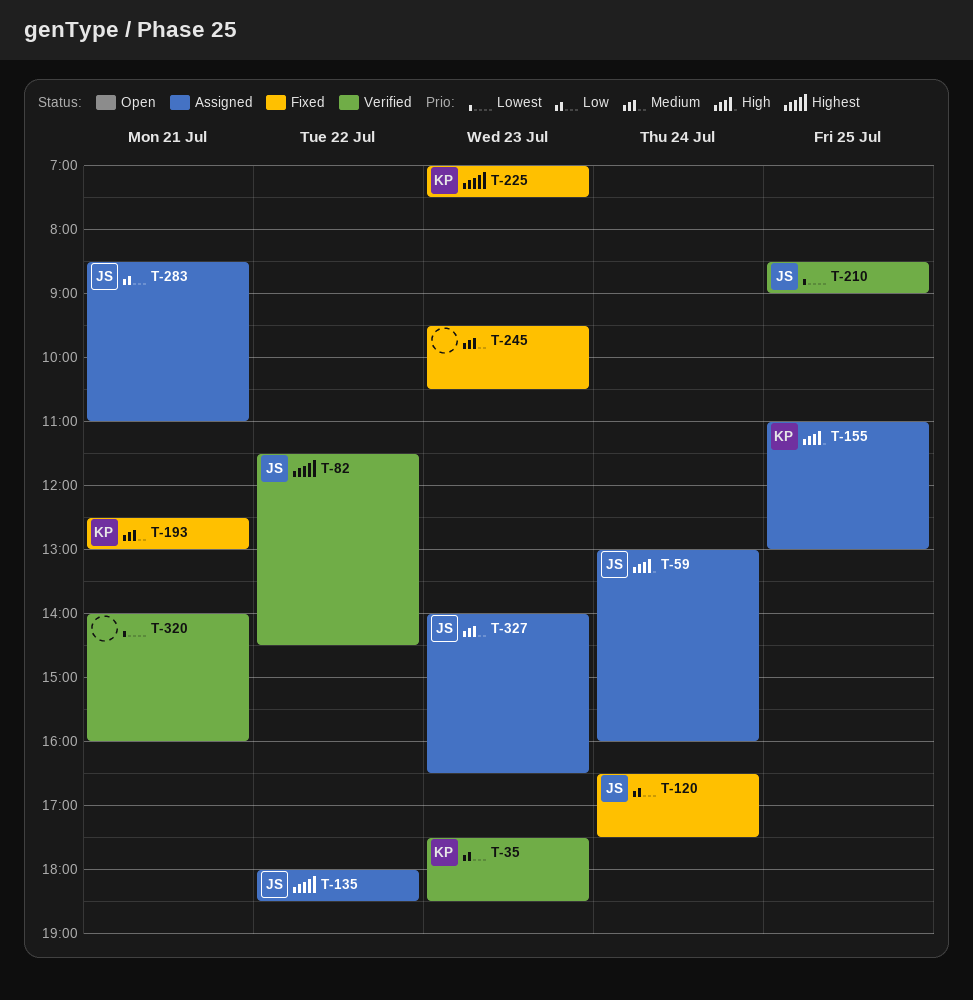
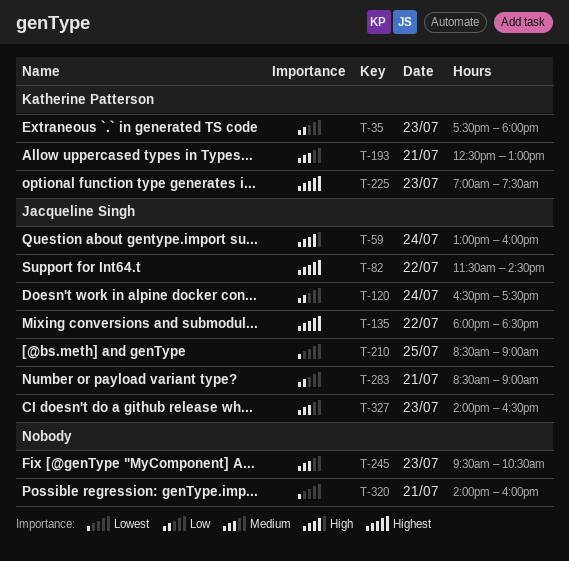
T-35, ends: 18:30 -> 18:00
T-155: present -> none
T-283, ends: 11:00 -> 09:00

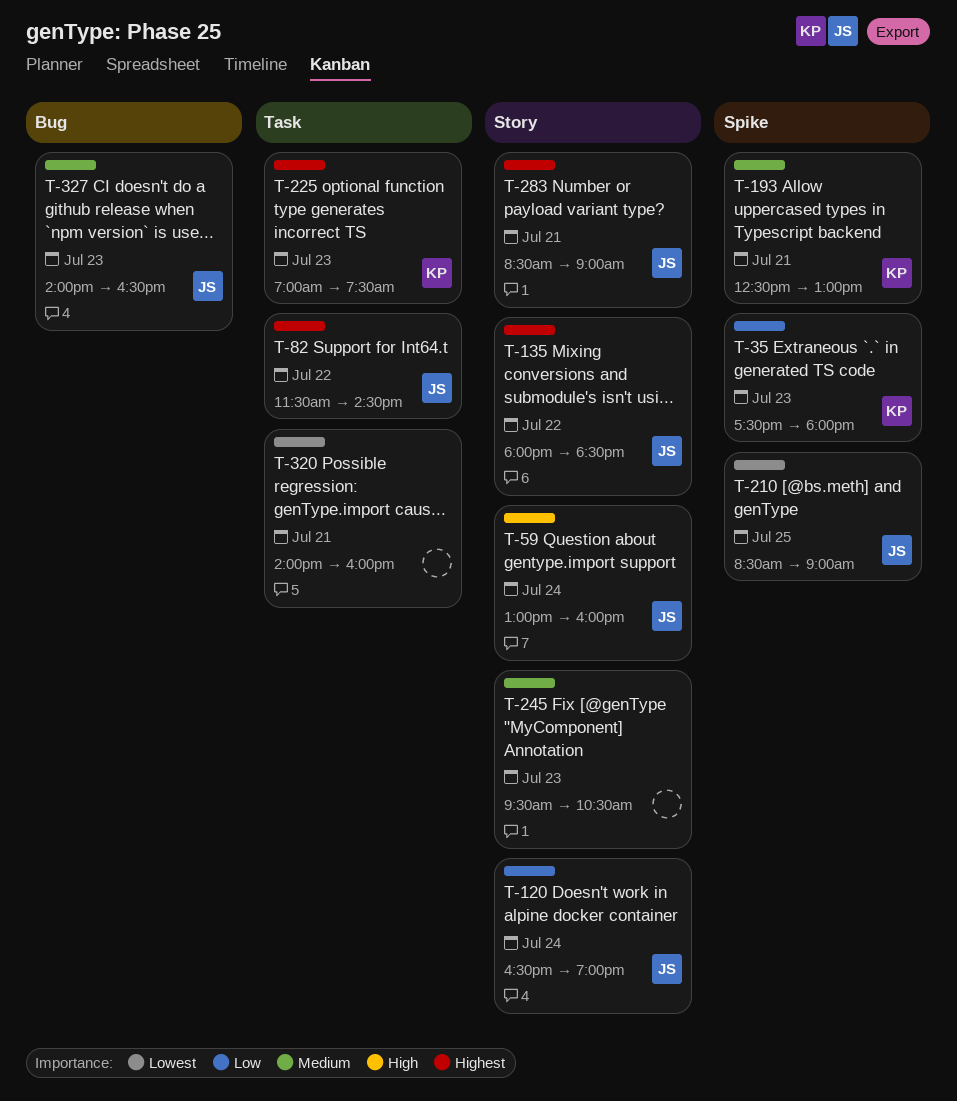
T-120, ends: 17:30 -> 19:00
T-283, priority: Low -> Highest

